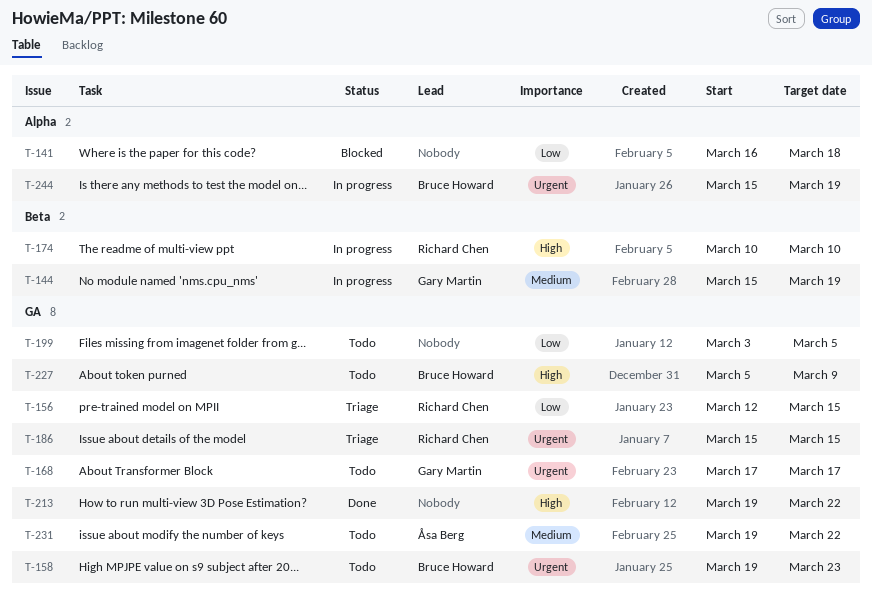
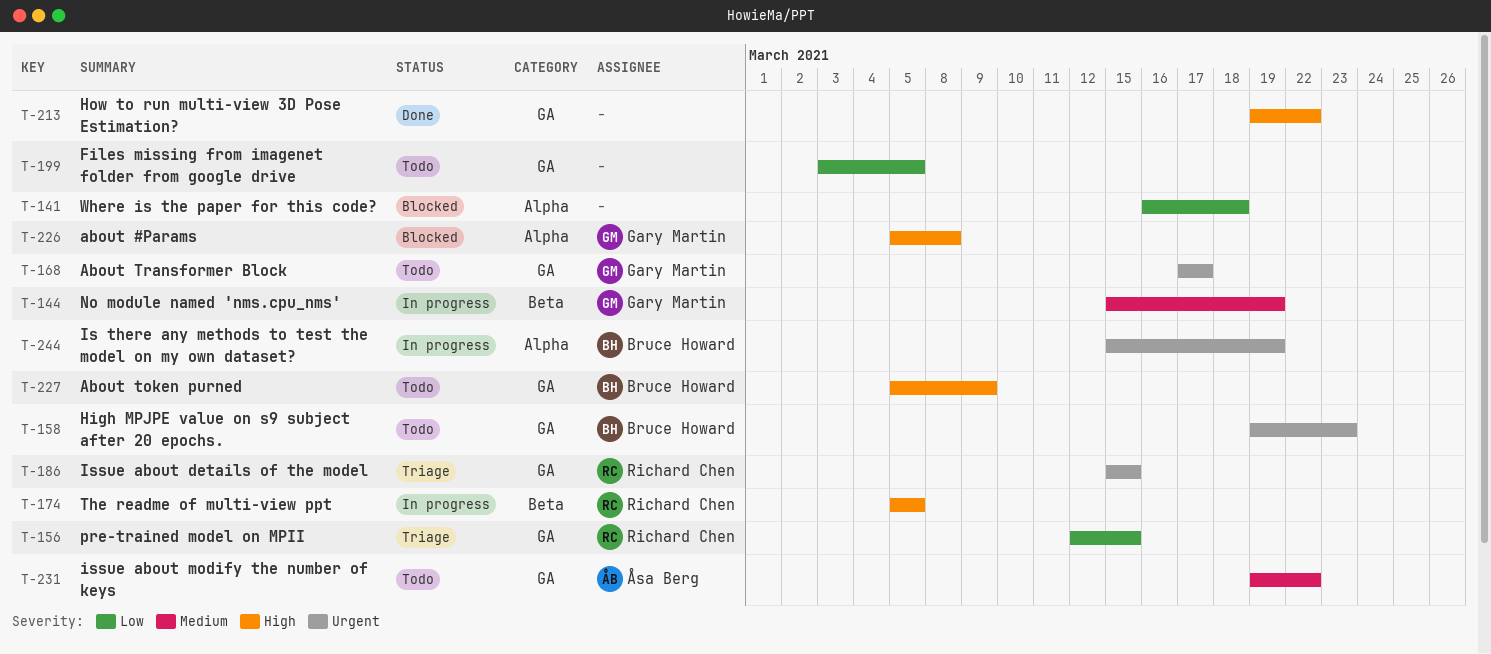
T-174, start: Mar 10 -> Mar 5
T-174, due: Mar 10 -> Mar 5
T-226: none -> present

